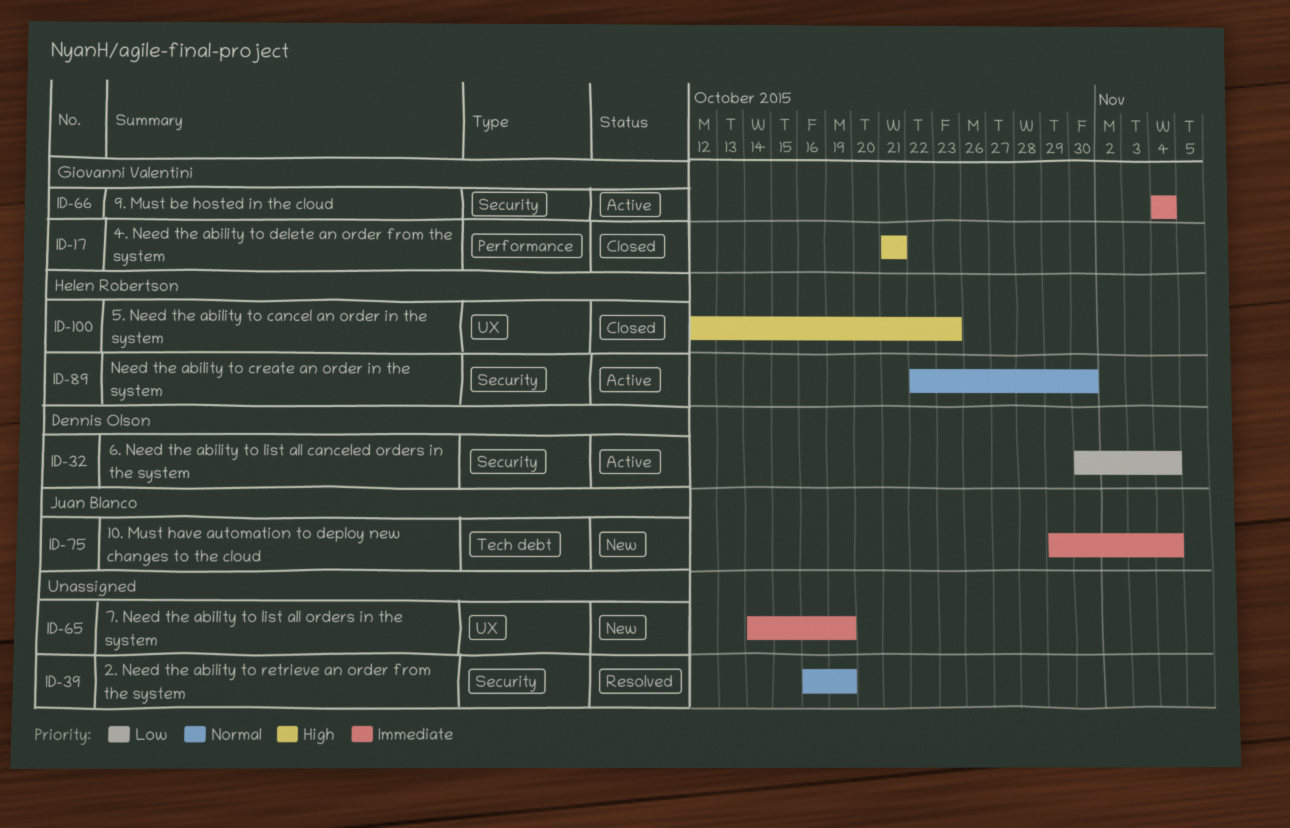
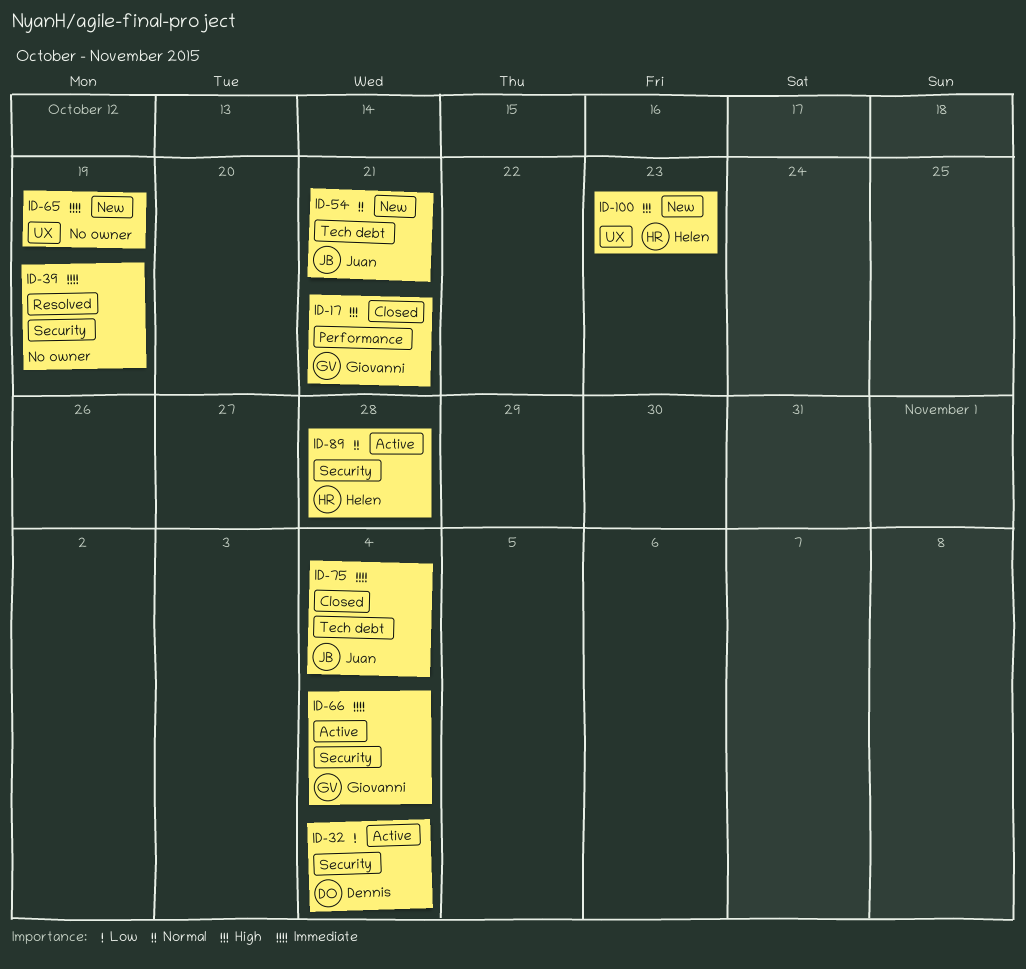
ID-39, priority: Normal -> Immediate
ID-54: none -> present
ID-75, status: New -> Closed
ID-89, due: Oct 30 -> Oct 28
ID-100, status: Closed -> New

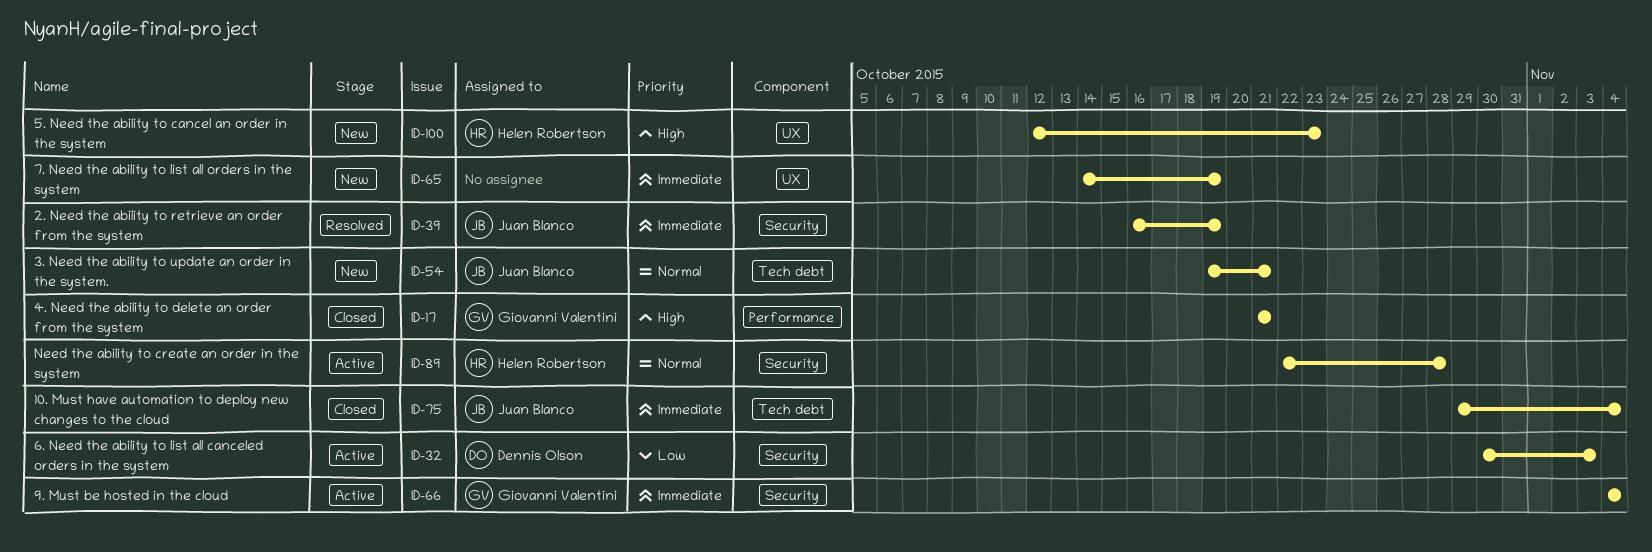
ID-32, due: Nov 4 -> Nov 3
ID-39, owner: none -> Juan Blanco

